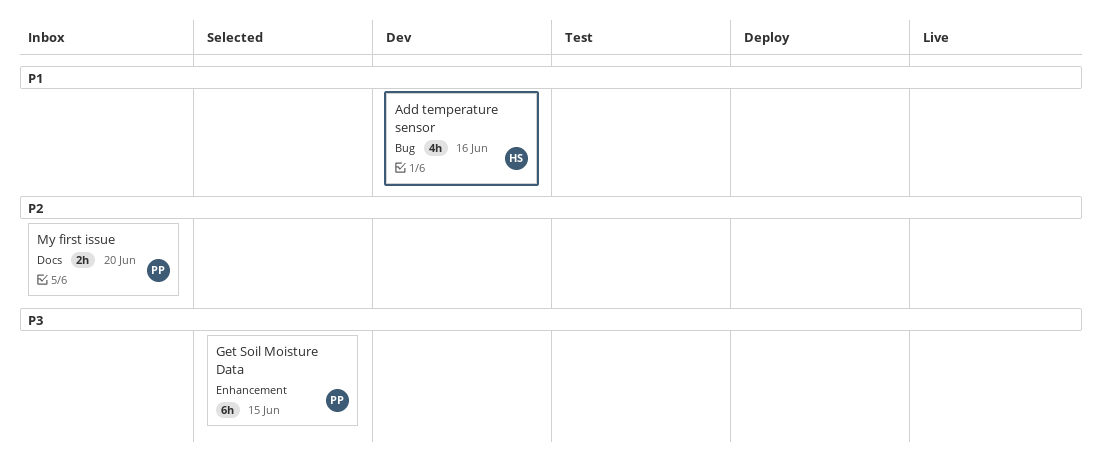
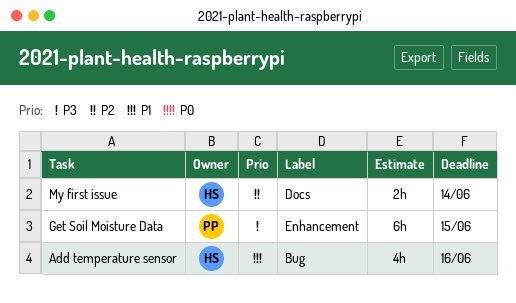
My first issue, owner: PP -> HS
My first issue, due: Jun 20 -> Jun 14

